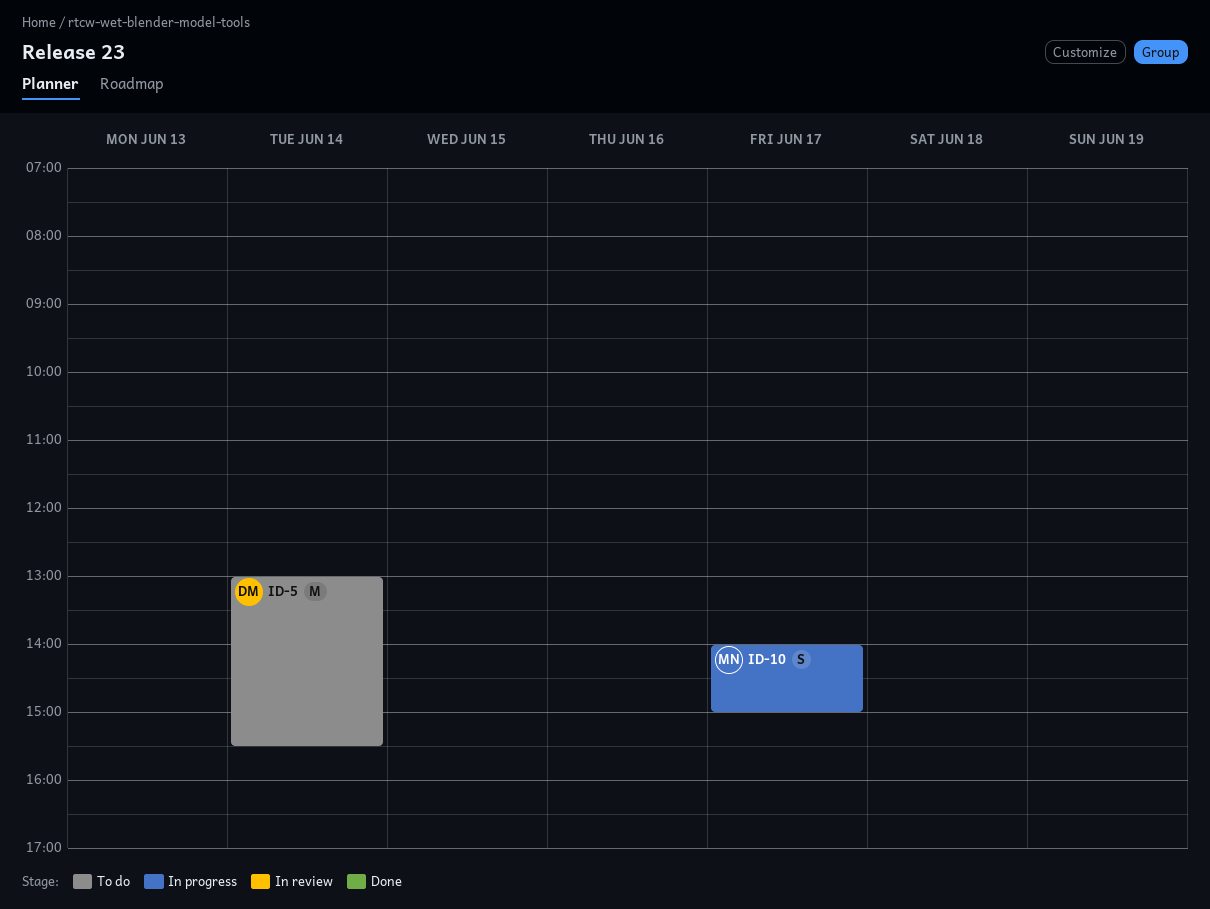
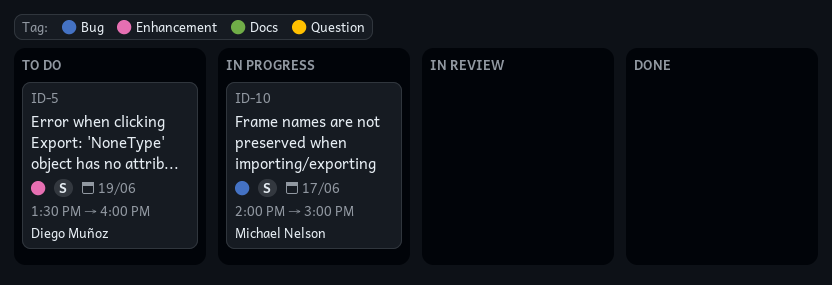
ID-5, estimate: M -> S
ID-5, day: Jun 14 -> Jun 19
ID-5, begins: 13:00 -> 13:30
ID-5, ends: 15:30 -> 16:00

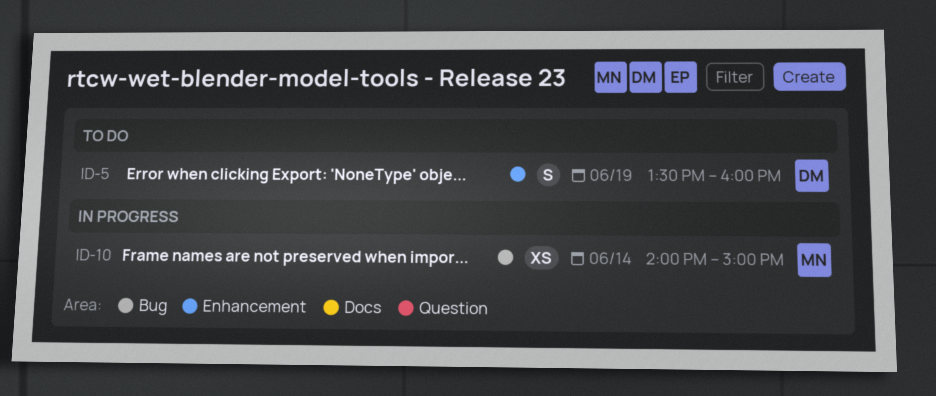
ID-10, estimate: S -> XS
ID-10, day: Jun 17 -> Jun 14

